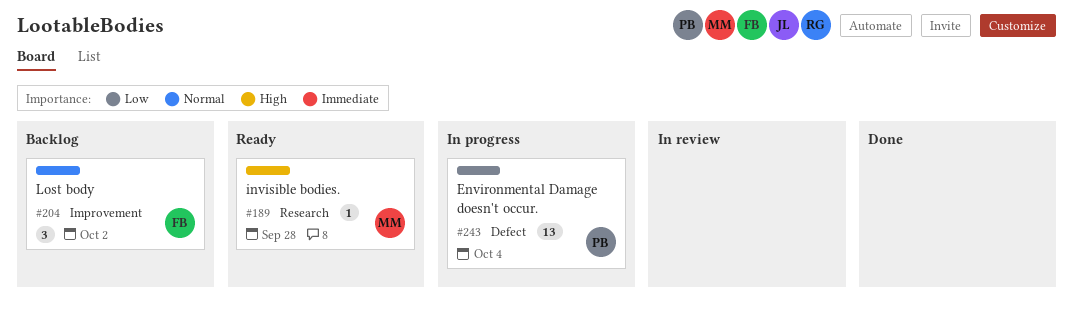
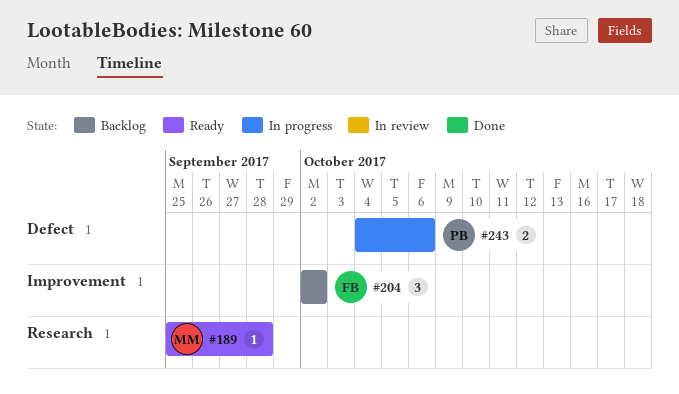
#243, estimate: 13 -> 2
#243, due: Oct 4 -> Oct 6

